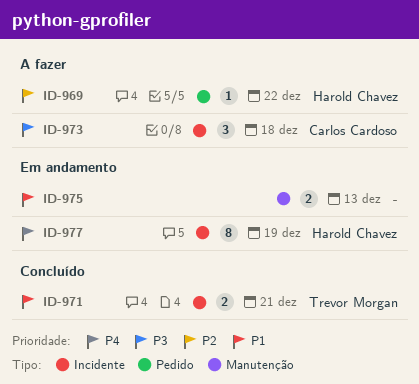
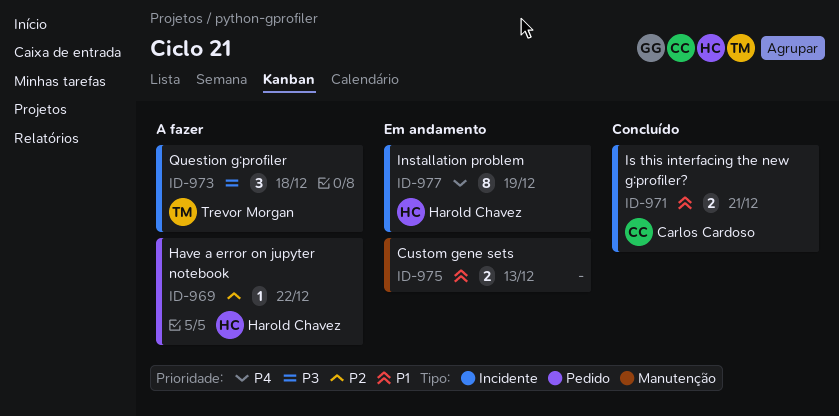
ID-971, owner: Trevor Morgan -> Carlos Cardoso
ID-973, owner: Carlos Cardoso -> Trevor Morgan

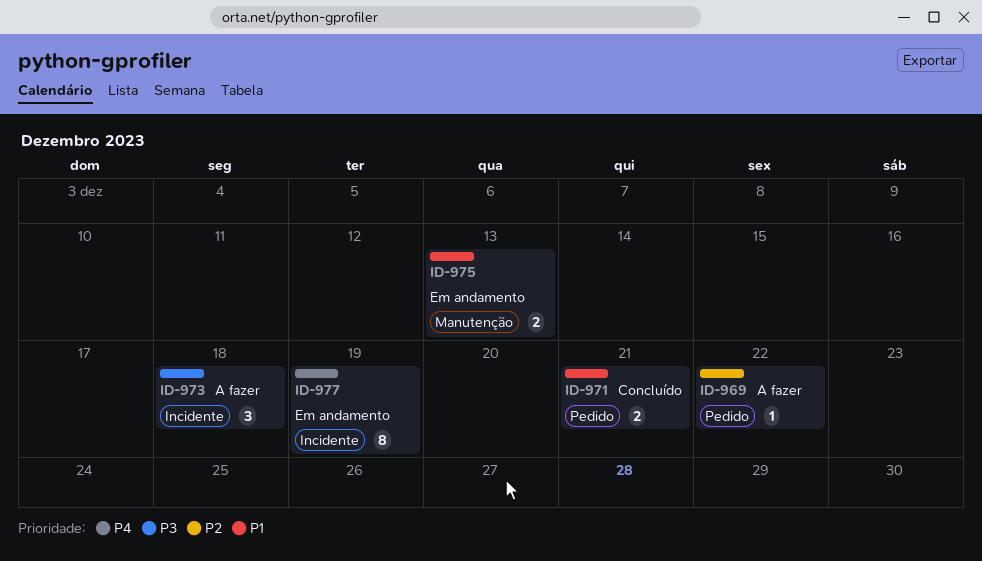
ID-971, label: Incidente -> Pedido

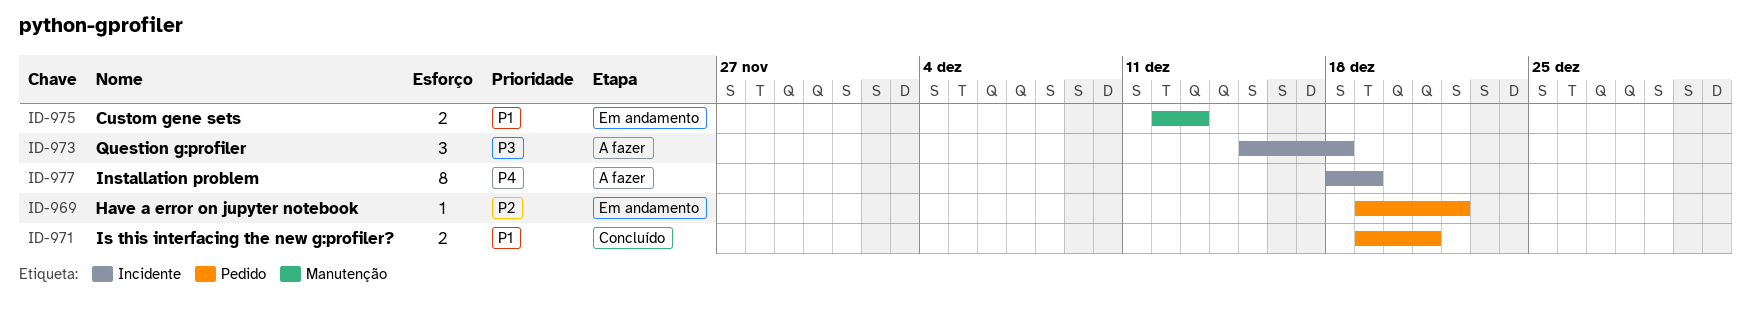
ID-969, status: A fazer -> Em andamento
ID-977, status: Em andamento -> A fazer

